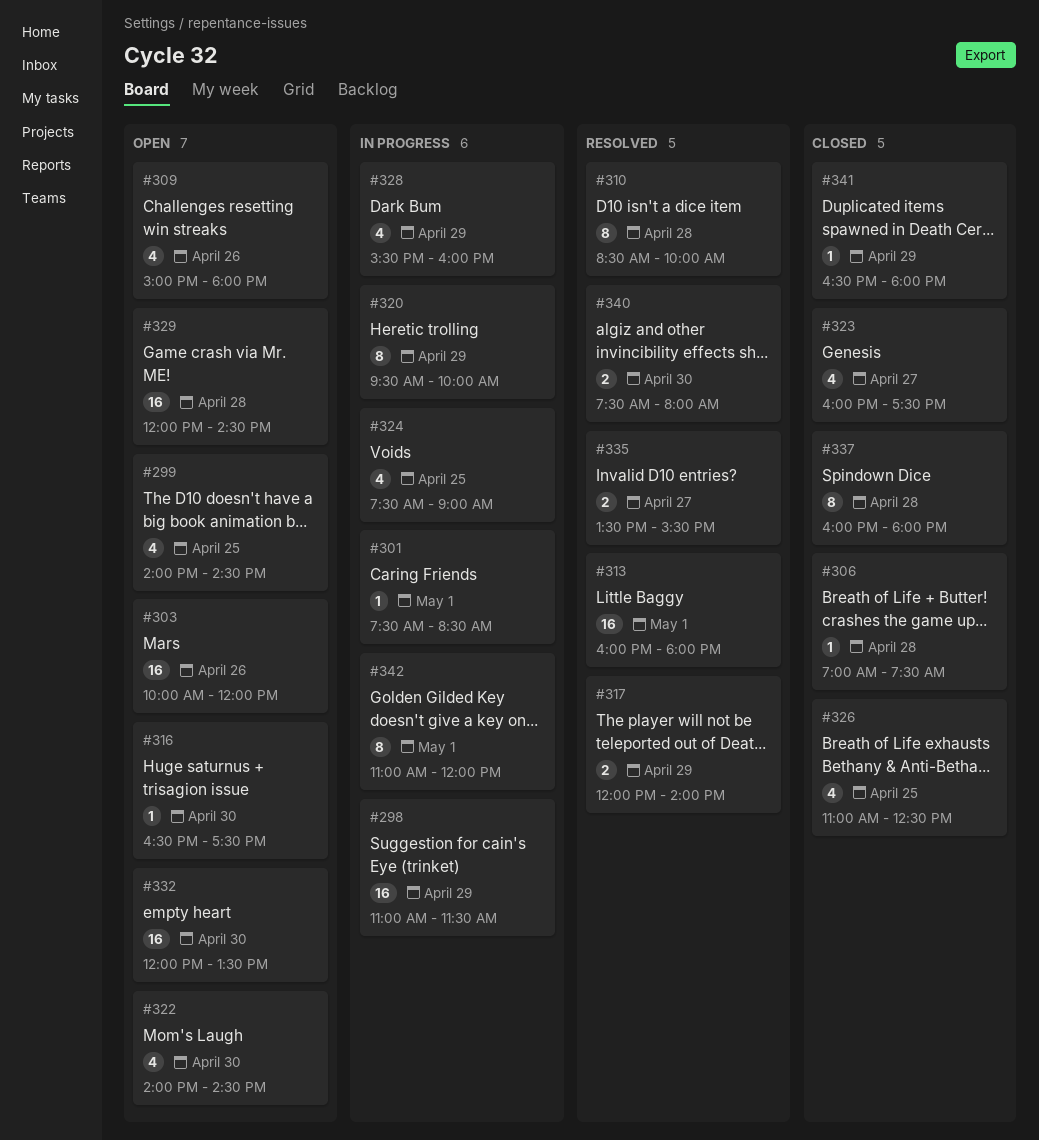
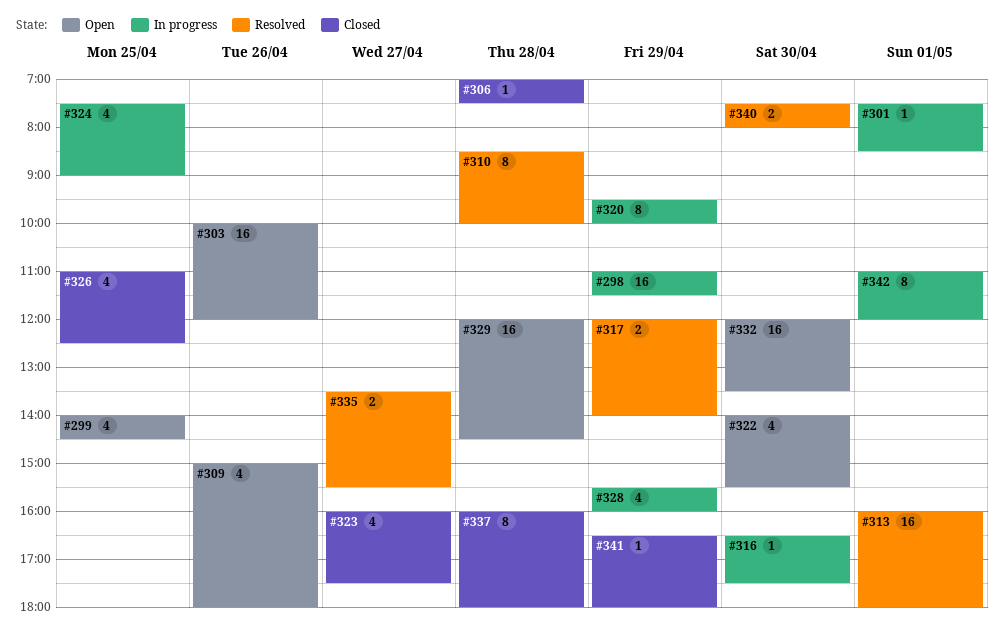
#316, status: Open -> In progress
#322, ends: 14:30 -> 15:30

